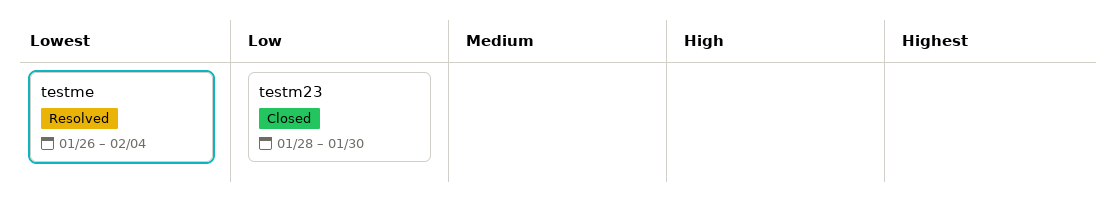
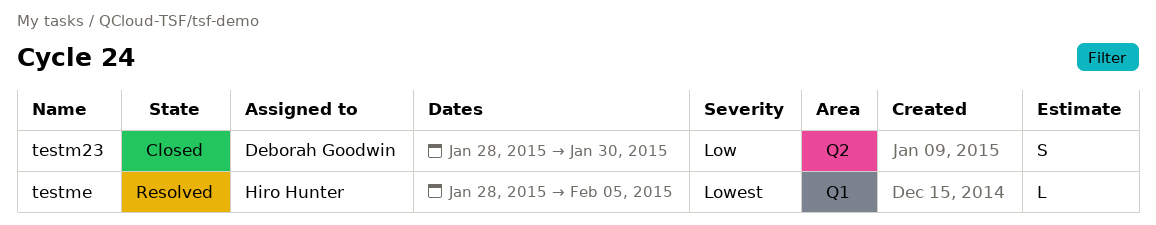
testme, start: Jan 26 -> Jan 28
testme, due: Feb 4 -> Feb 5

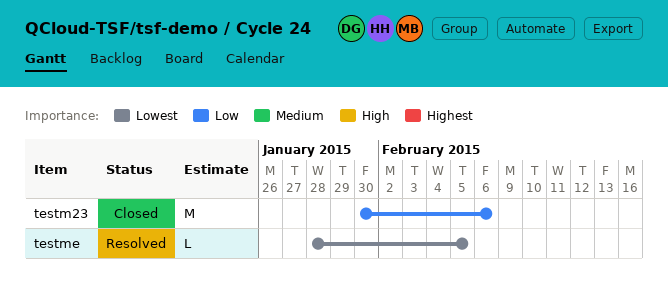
testm23, estimate: S -> M
testm23, start: Jan 28 -> Jan 30
testm23, due: Jan 30 -> Feb 6

